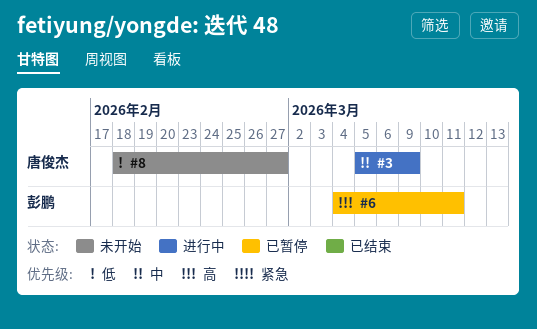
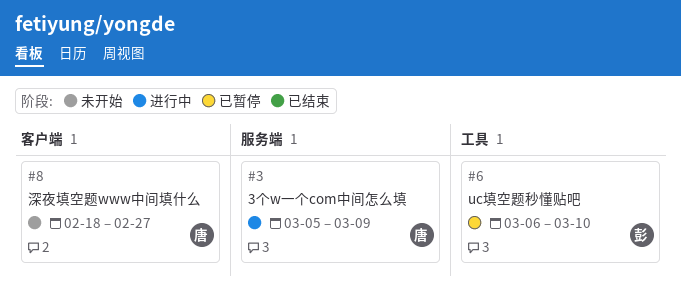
#6, start: Mar 4 -> Mar 6
#6, due: Mar 11 -> Mar 10

